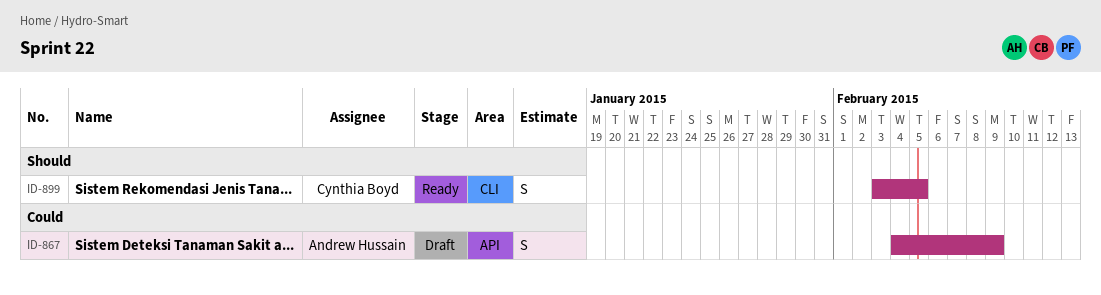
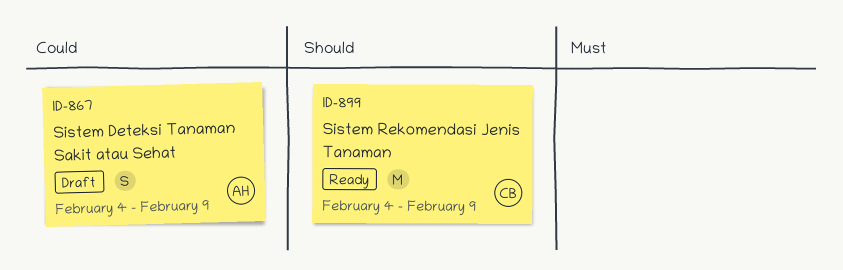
ID-899, estimate: S -> M
ID-899, start: Feb 3 -> Feb 4
ID-899, due: Feb 5 -> Feb 9

